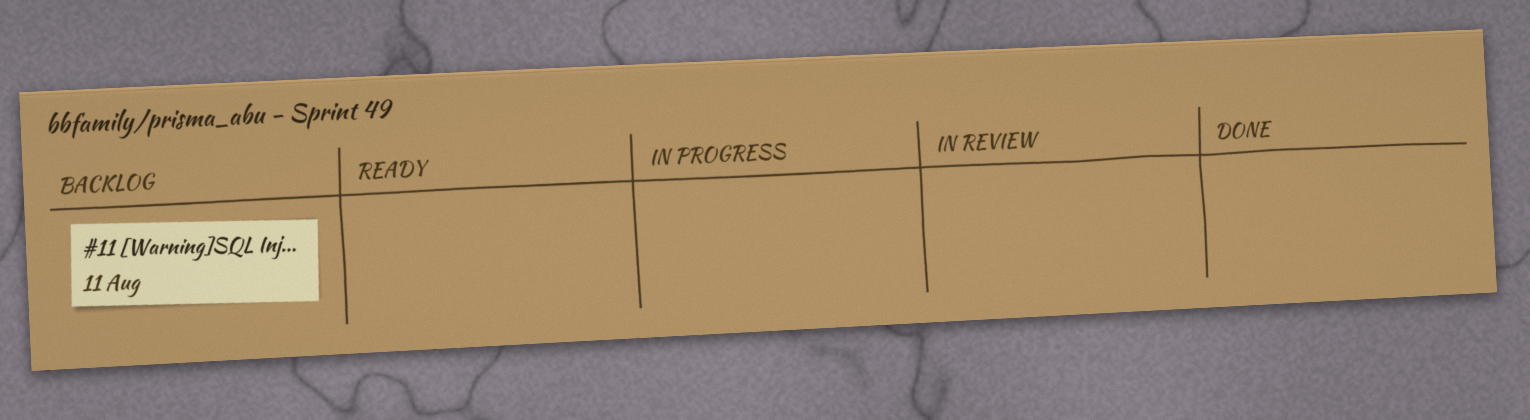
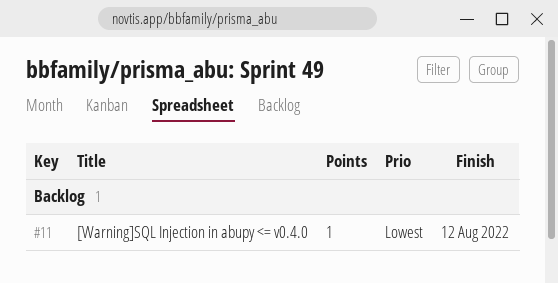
#11, due: Aug 11 -> Aug 12

